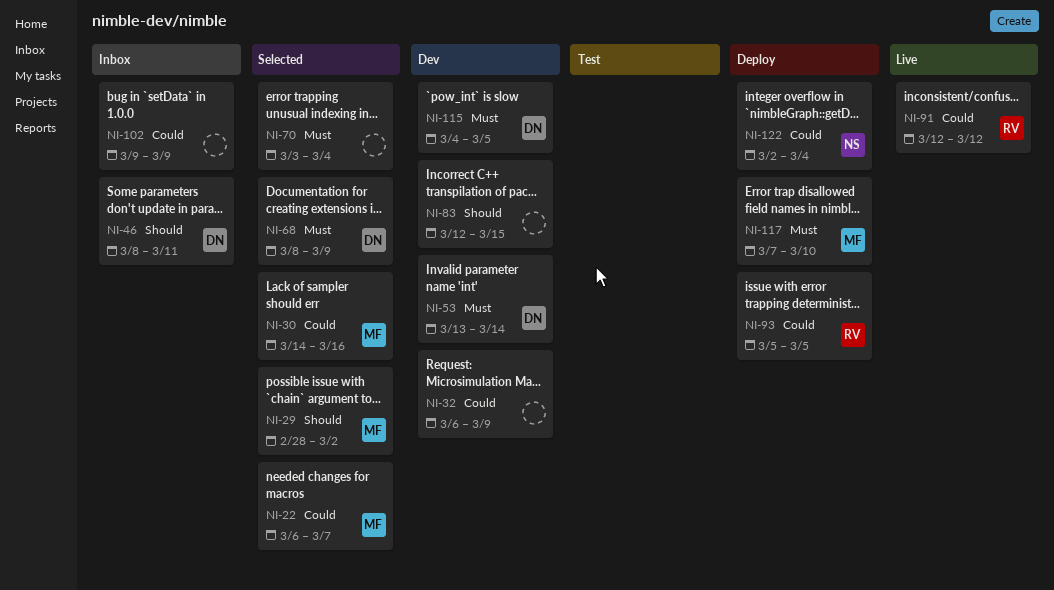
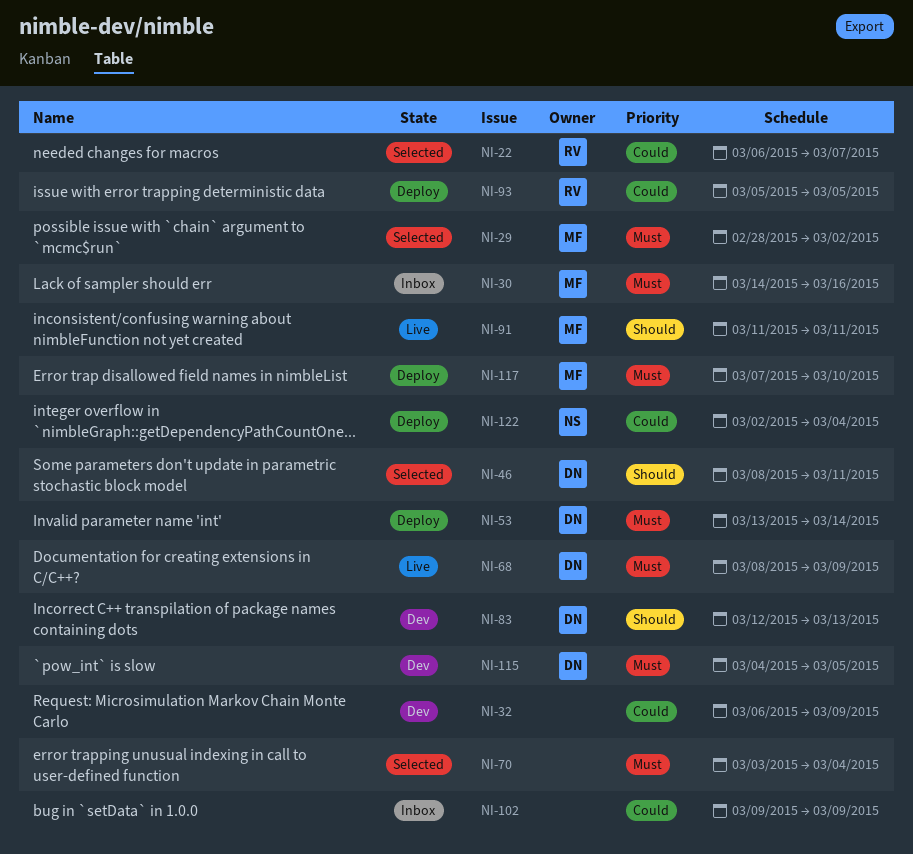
NI-22, owner: MF -> RV
NI-29, priority: Should -> Must
NI-30, status: Selected -> Inbox
NI-30, priority: Could -> Must
NI-46, status: Inbox -> Selected
NI-53, status: Dev -> Deploy
NI-68, status: Selected -> Live
NI-83, owner: none -> DN
NI-83, due: Mar 15 -> Mar 13
NI-91, owner: RV -> MF
NI-91, priority: Could -> Should
NI-91, start: Mar 12 -> Mar 11
NI-91, due: Mar 12 -> Mar 11

